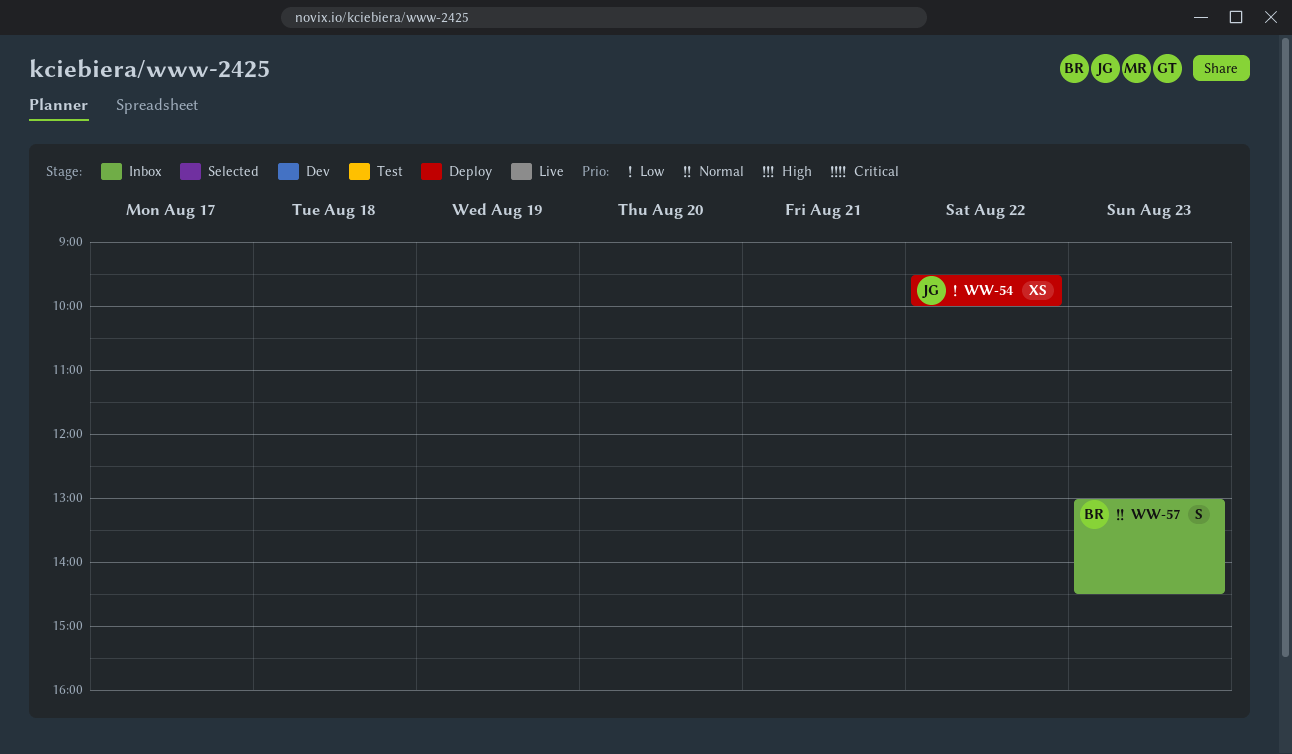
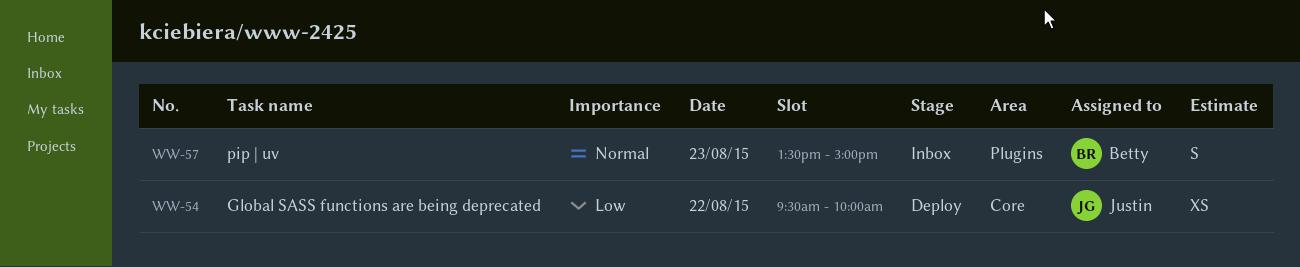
WW-57, begins: 13:00 -> 13:30
WW-57, ends: 14:30 -> 15:00

